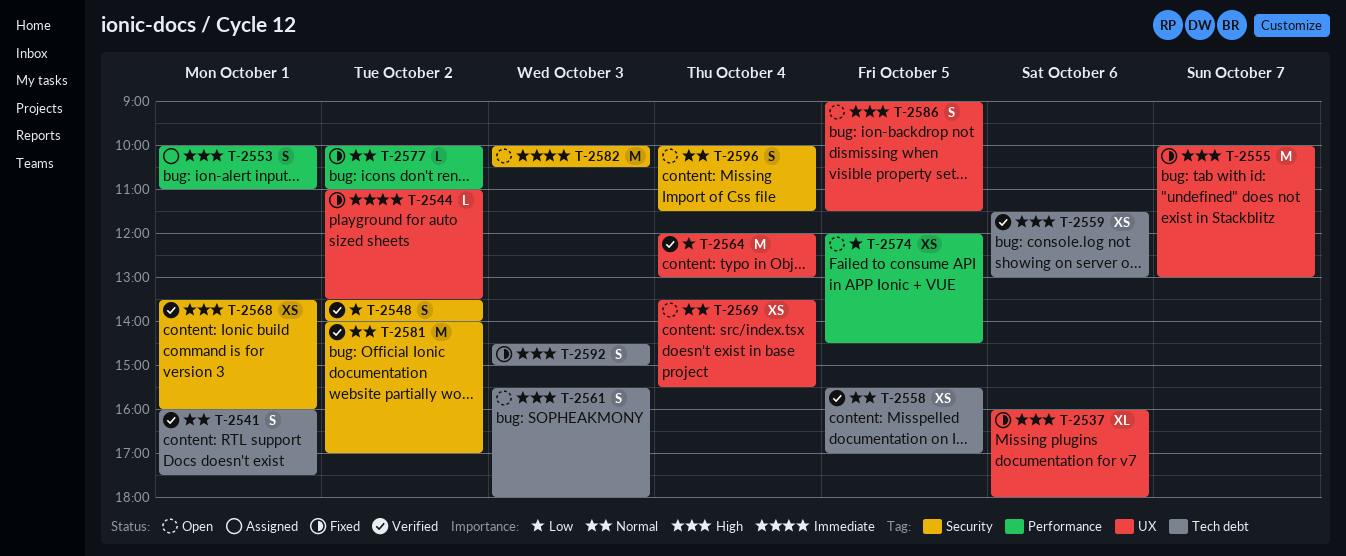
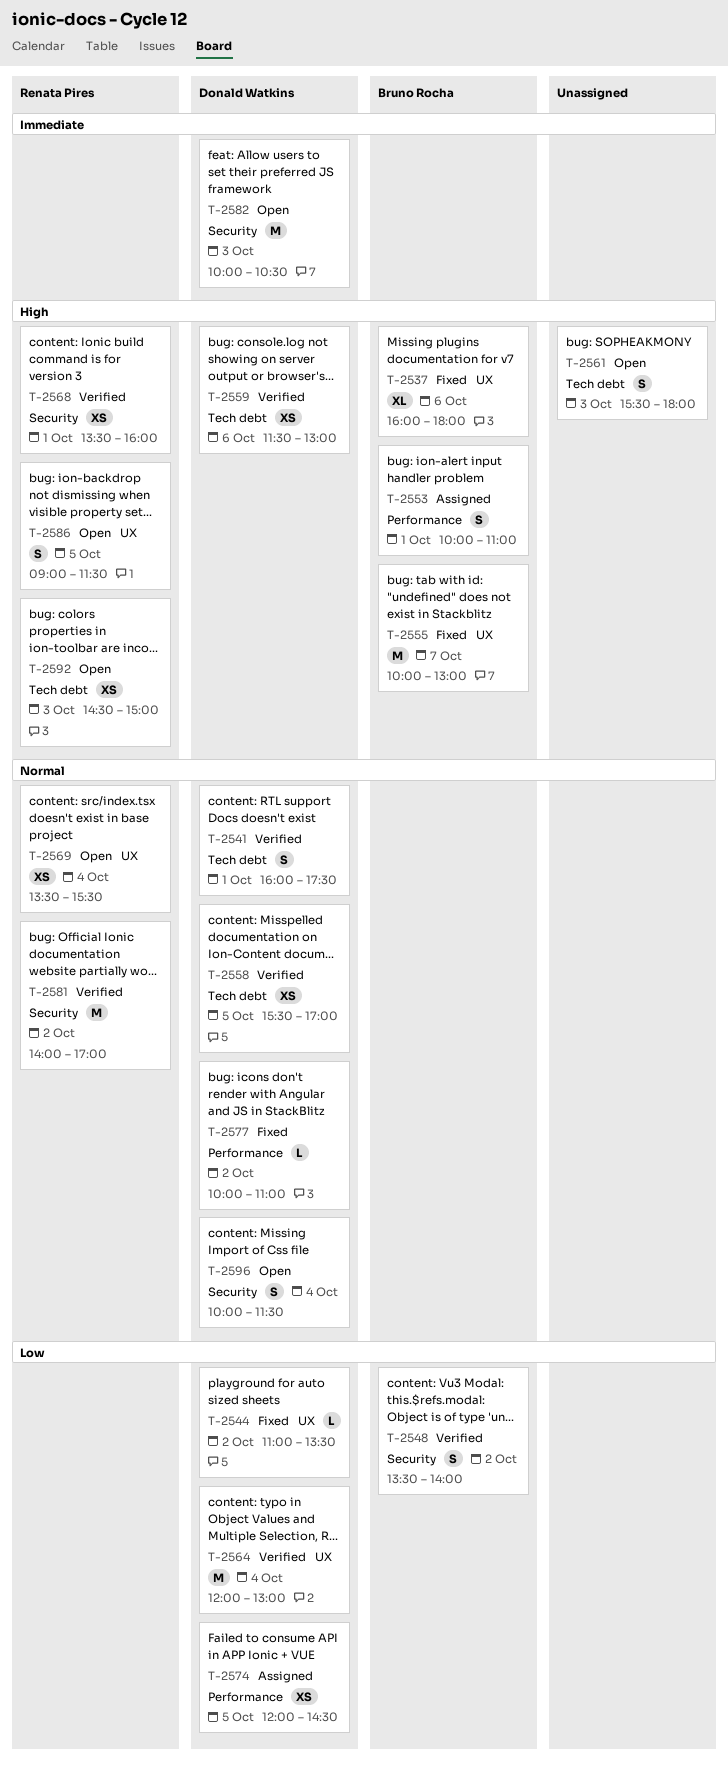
T-2544, priority: Immediate -> Low
T-2574, status: Open -> Assigned
T-2592, status: Fixed -> Open
T-2592, estimate: S -> XS

